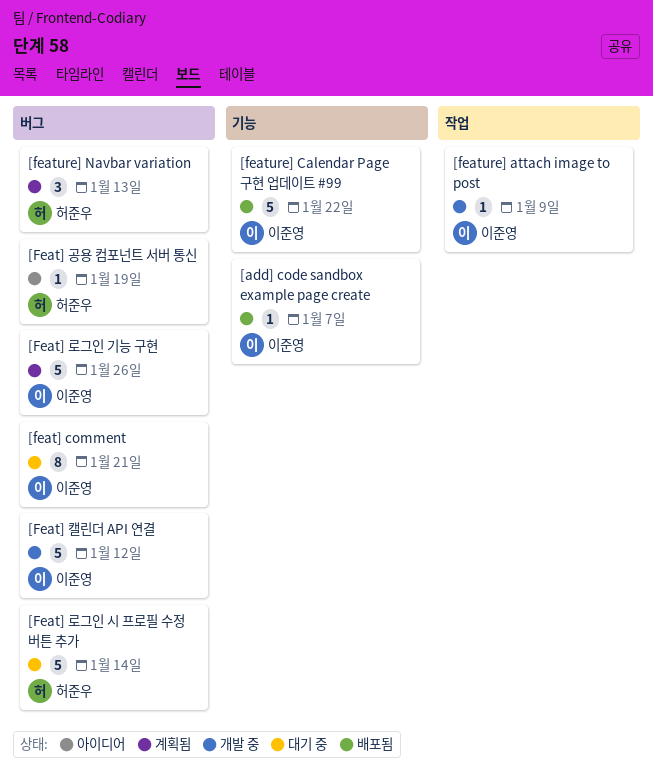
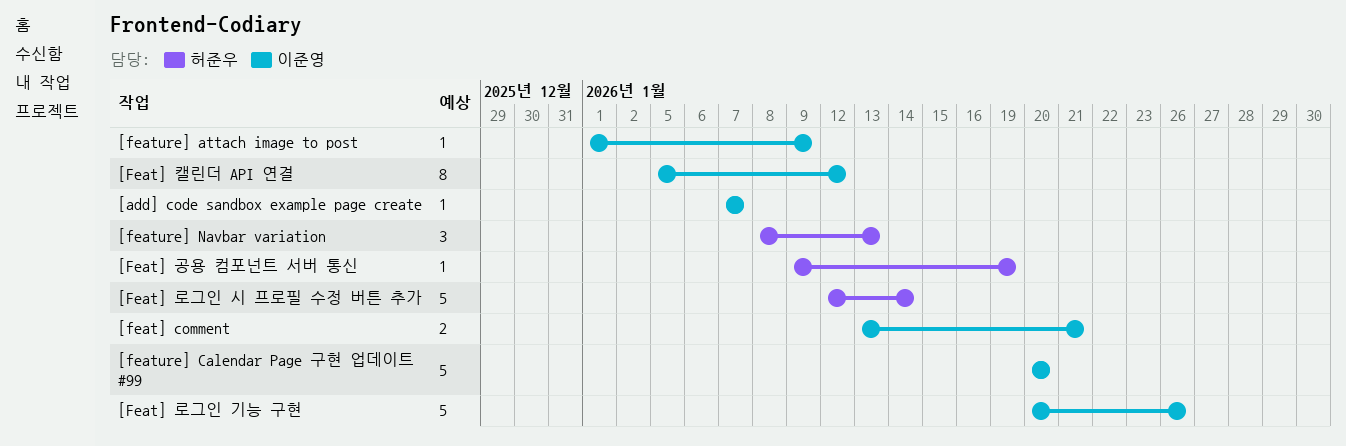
[feat] comment, estimate: 8 -> 2
[Feat] 캘린더 API 연결, estimate: 5 -> 8
[feature] Calendar Page 구현 업데이트 #99, due: Jan 22 -> Jan 20

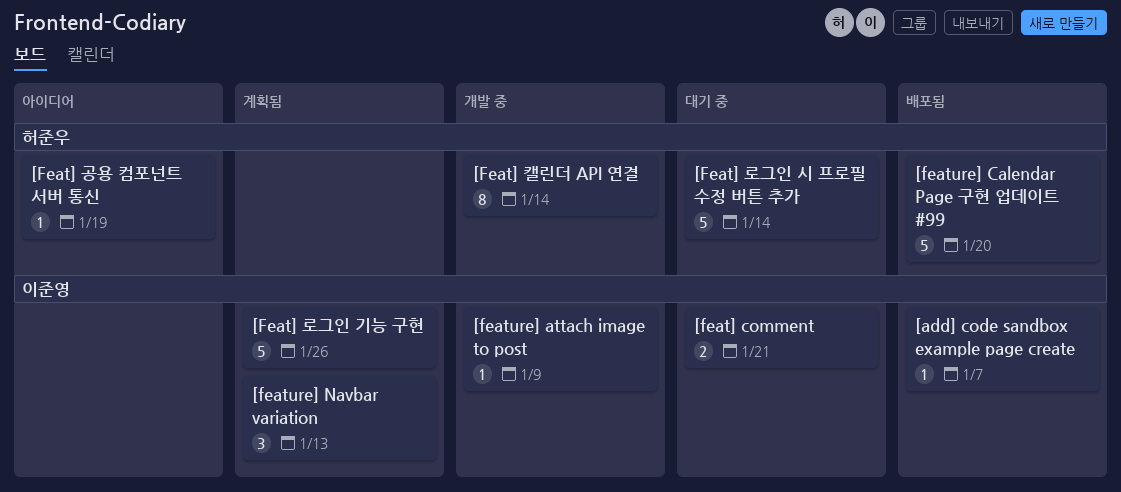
[Feat] 캘린더 API 연결, owner: 이준영 -> 허준우
[Feat] 캘린더 API 연결, due: Jan 12 -> Jan 14
[feature] Calendar Page 구현 업데이트 #99, owner: 이준영 -> 허준우
[feature] Navbar variation, owner: 허준우 -> 이준영

